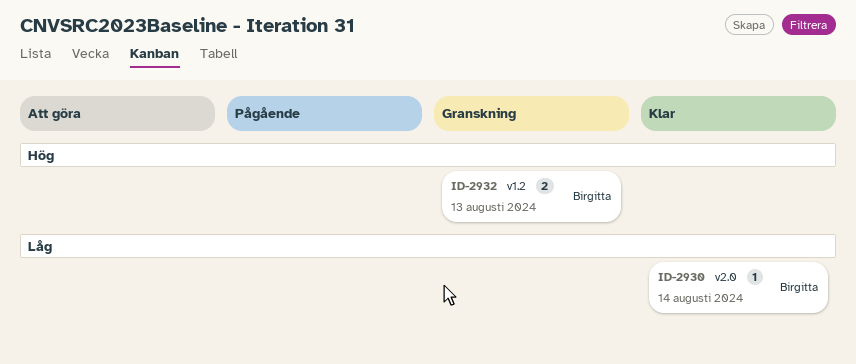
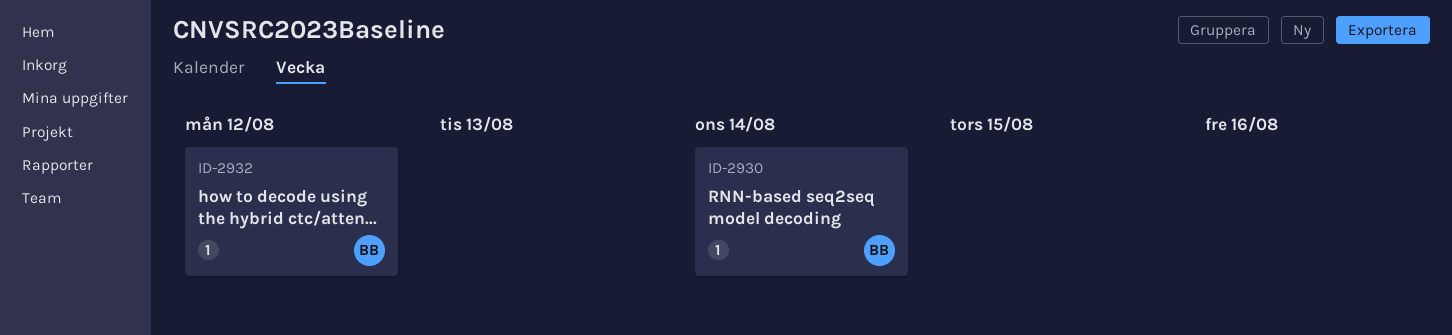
ID-2932, estimate: 2 -> 1
ID-2932, due: Aug 13 -> Aug 12

